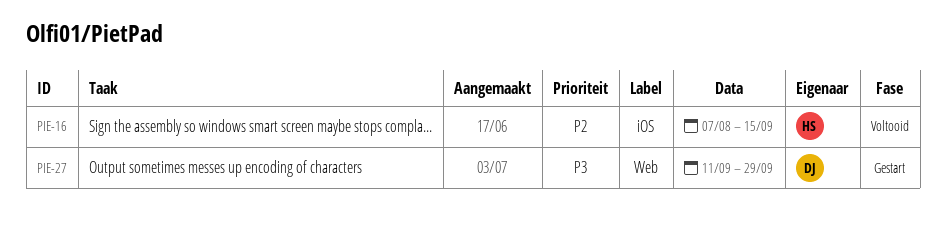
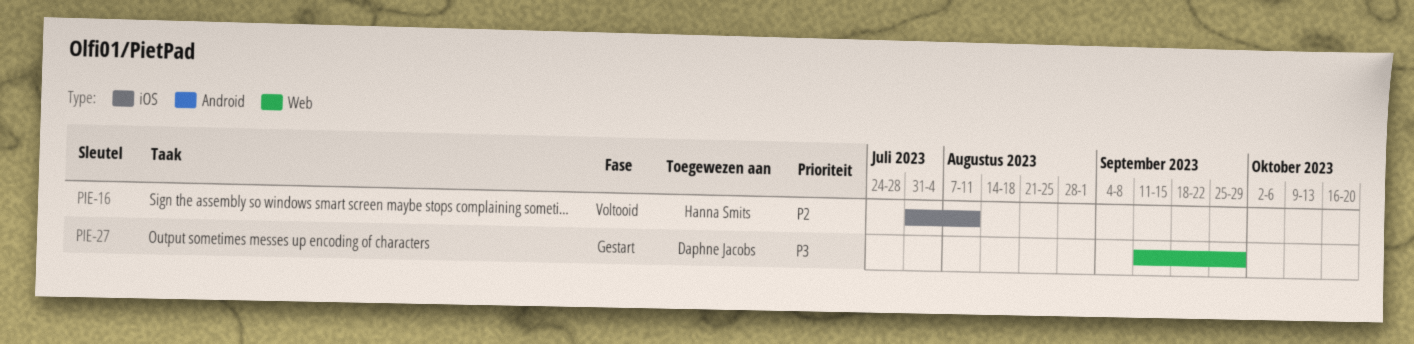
PIE-16, start: Aug 7 -> Jul 31
PIE-16, due: Sep 15 -> Aug 11

